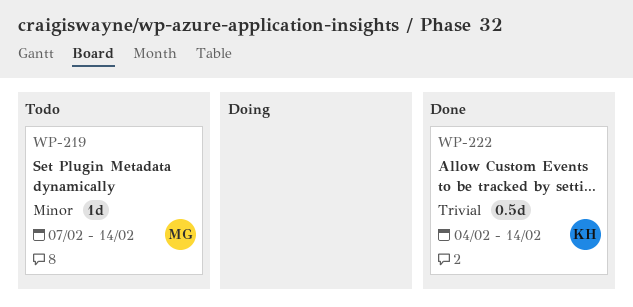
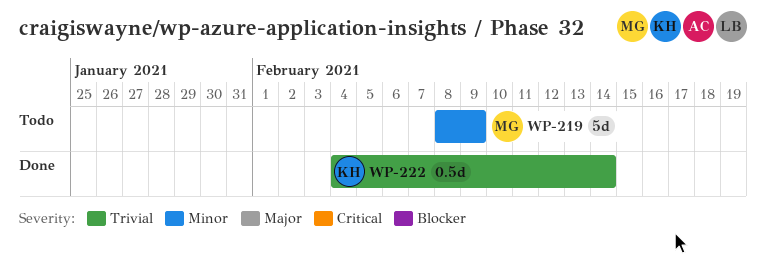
WP-219, estimate: 1d -> 5d
WP-219, start: Feb 7 -> Feb 8
WP-219, due: Feb 14 -> Feb 9

